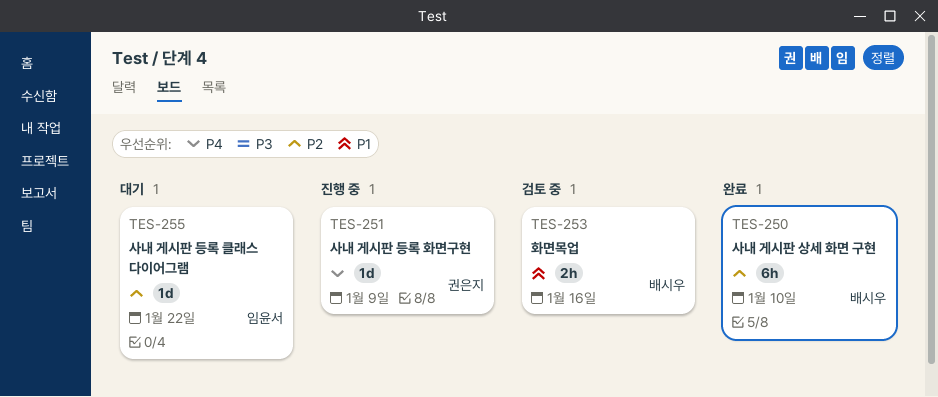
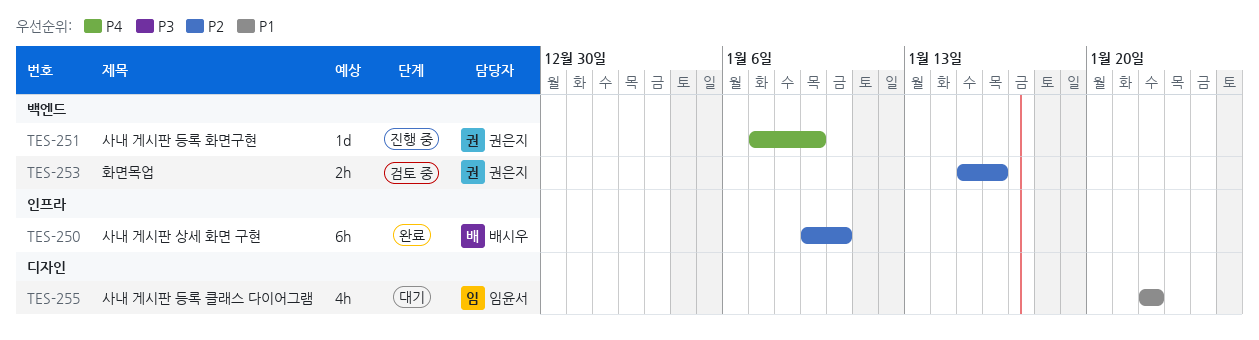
TES-253, owner: 배시우 -> 권은지
TES-253, priority: P1 -> P2
TES-255, priority: P2 -> P1
TES-255, estimate: 1d -> 4h

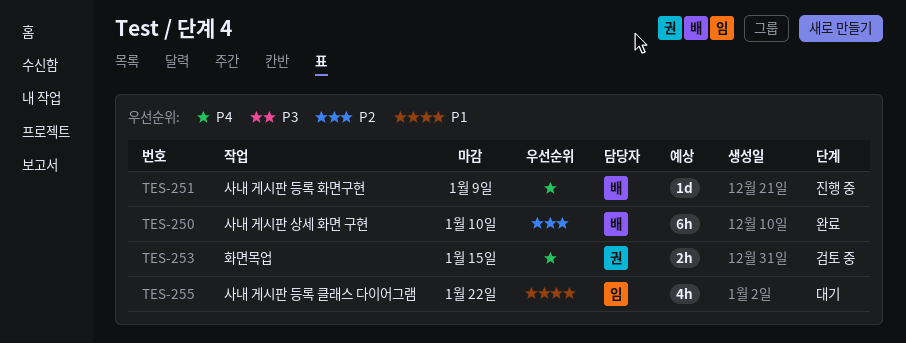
TES-251, owner: 권은지 -> 배시우
TES-253, priority: P2 -> P4
TES-253, due: Jan 16 -> Jan 15

